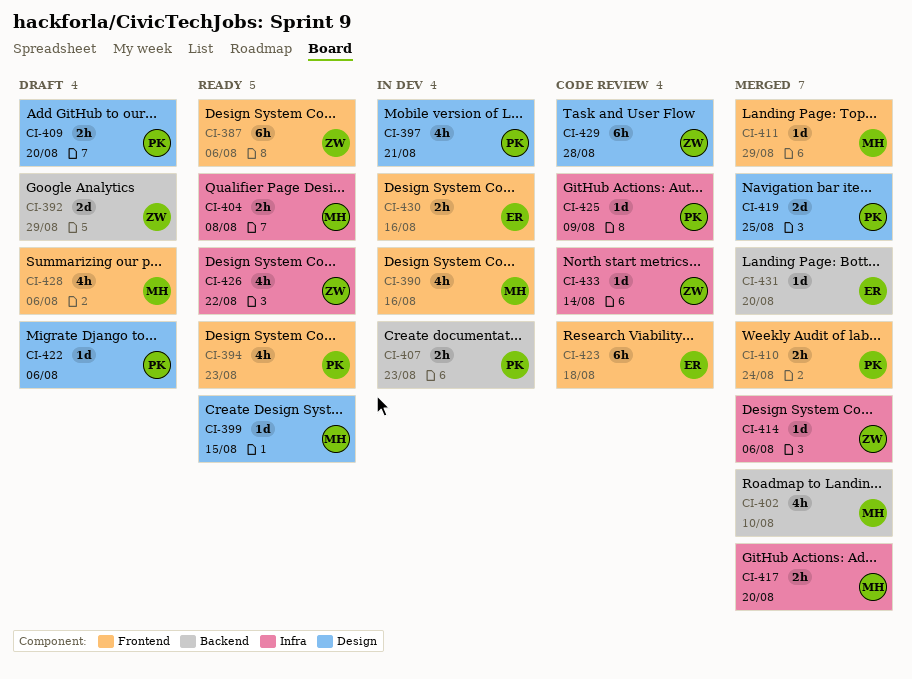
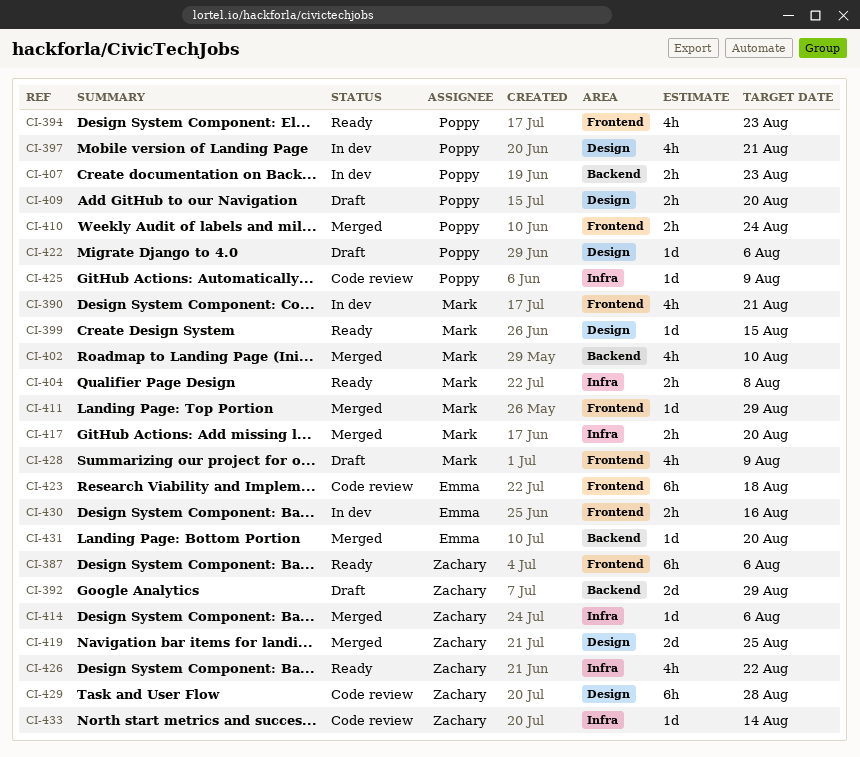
CI-390, due: Aug 16 -> Aug 21
CI-419, owner: Poppy -> Zachary
CI-428, due: Aug 6 -> Aug 9

